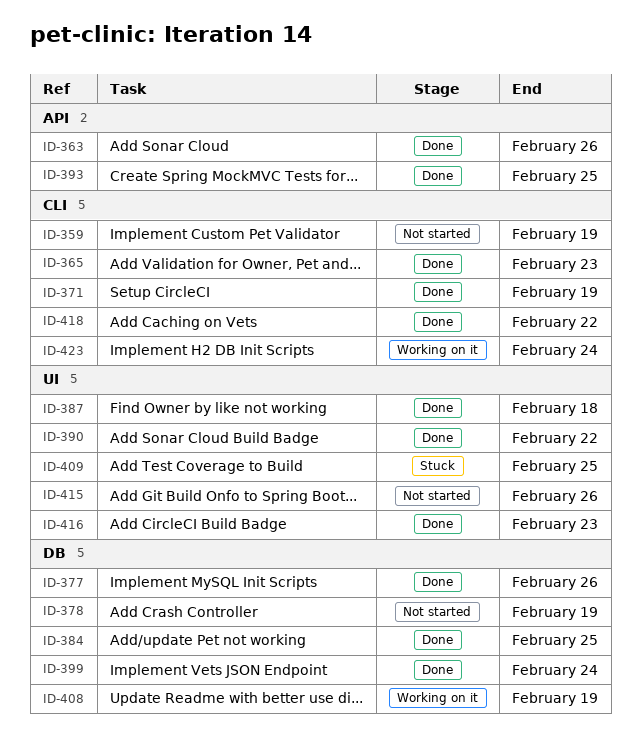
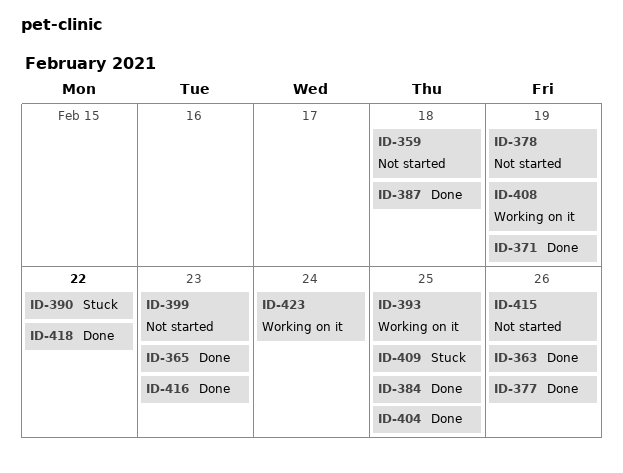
ID-359, due: Feb 19 -> Feb 18
ID-390, status: Done -> Stuck
ID-393, status: Done -> Working on it
ID-399, status: Done -> Not started
ID-399, due: Feb 24 -> Feb 23
ID-404: none -> present

